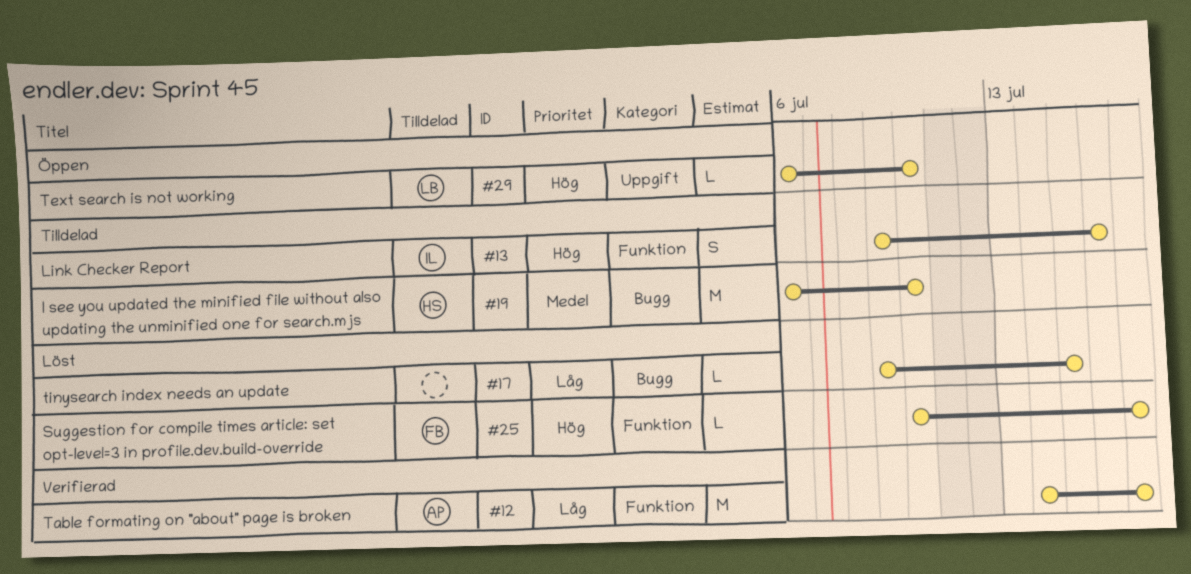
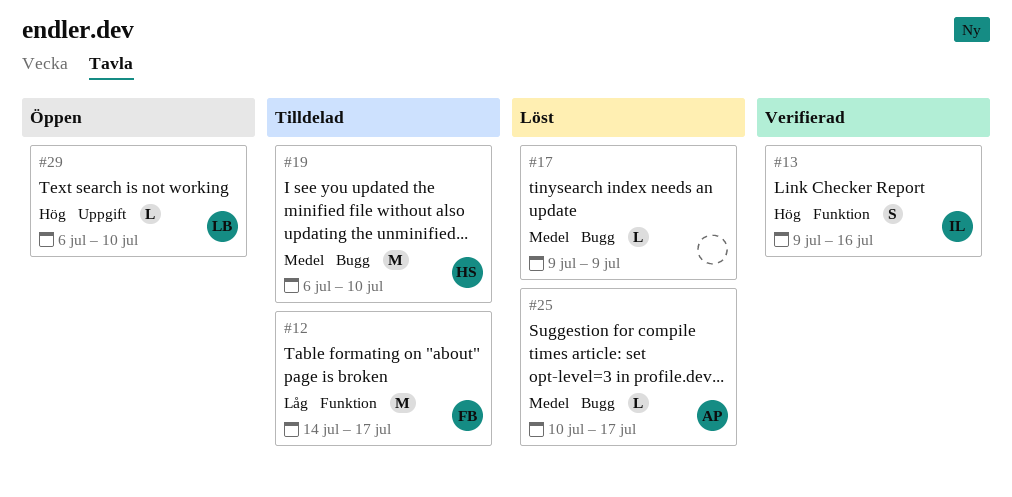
#12, status: Verifierad -> Tilldelad
#12, owner: AP -> FB
#13, status: Tilldelad -> Verifierad
#17, priority: Låg -> Medel
#17, due: Jul 15 -> Jul 9
#25, owner: FB -> AP
#25, priority: Hög -> Medel
#25, label: Funktion -> Bugg

